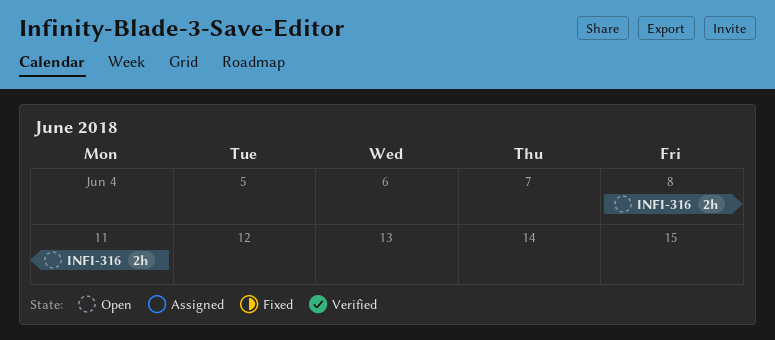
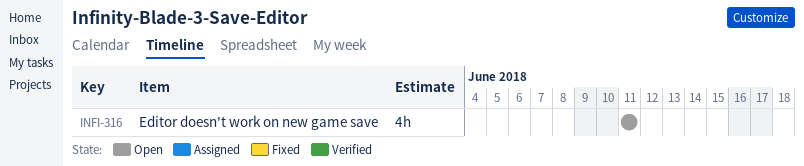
INFI-316, estimate: 2h -> 4h
INFI-316, start: Jun 8 -> Jun 11

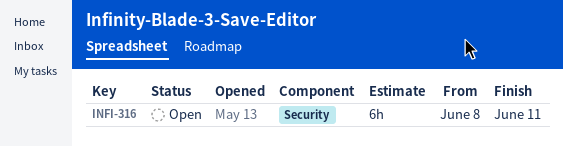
INFI-316, estimate: 4h -> 6h
INFI-316, start: Jun 11 -> Jun 8

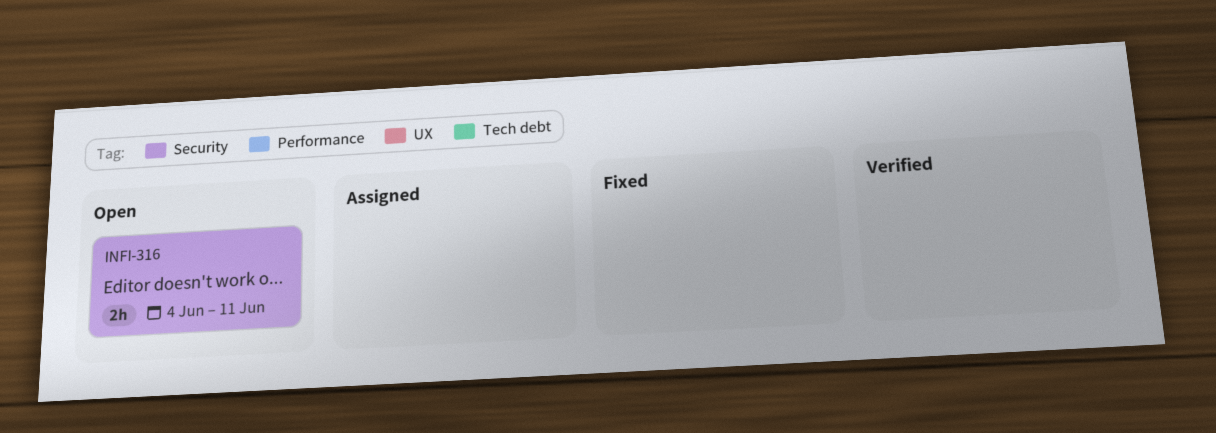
INFI-316, estimate: 6h -> 2h
INFI-316, start: Jun 8 -> Jun 4

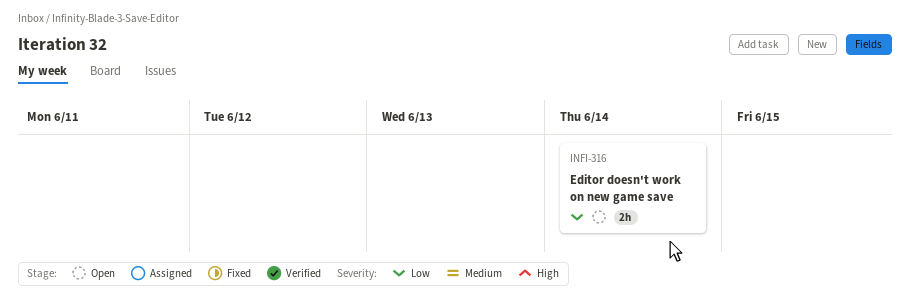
INFI-316, due: Jun 11 -> Jun 14

